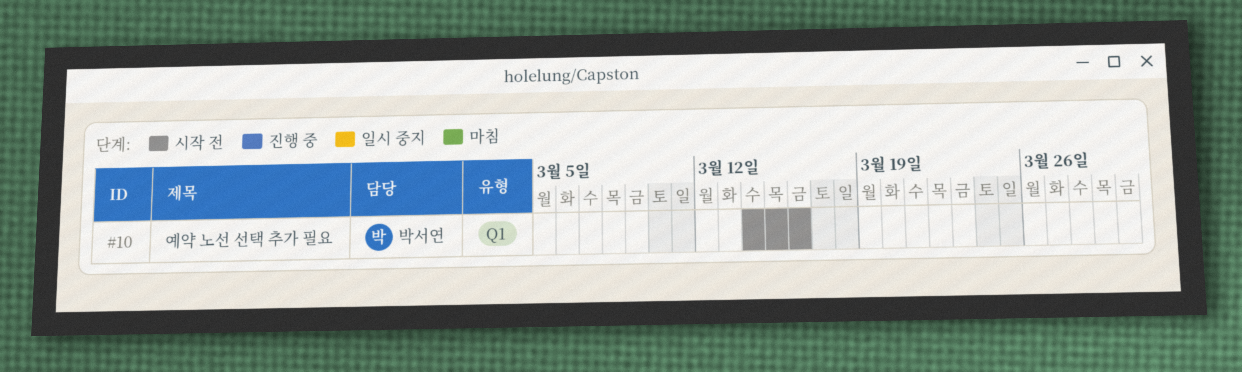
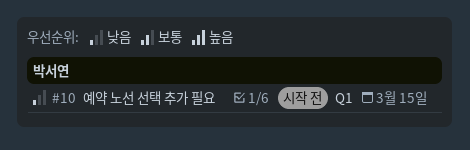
#10, due: Mar 16 -> Mar 15

